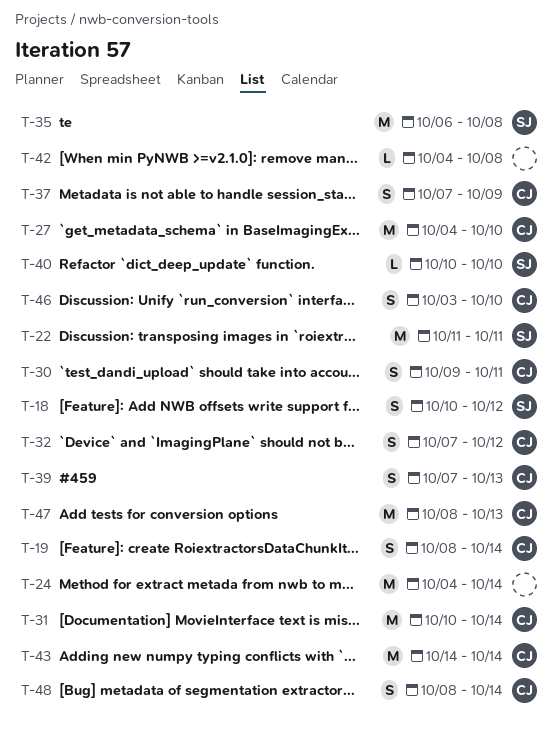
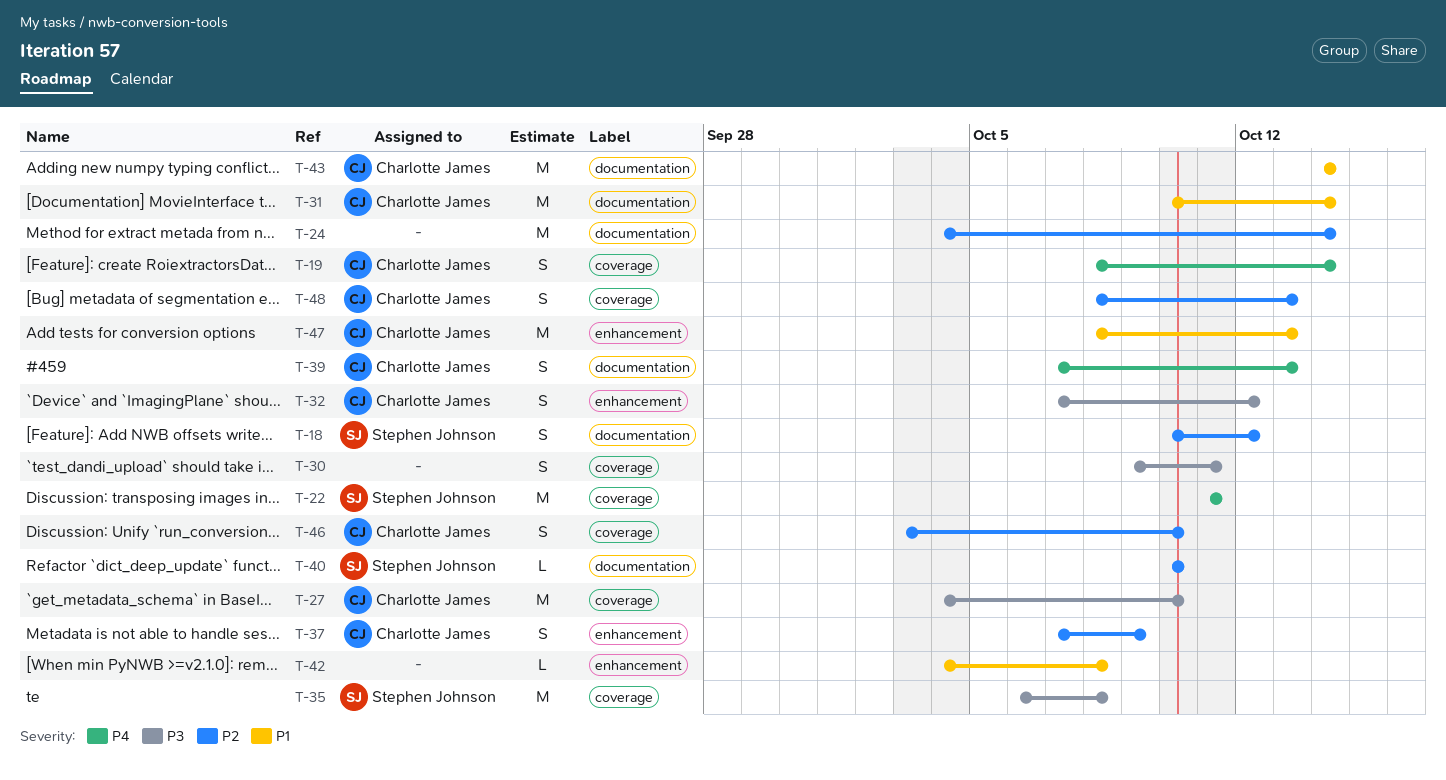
T-30, owner: Charlotte James -> none
T-48, due: Oct 14 -> Oct 13

